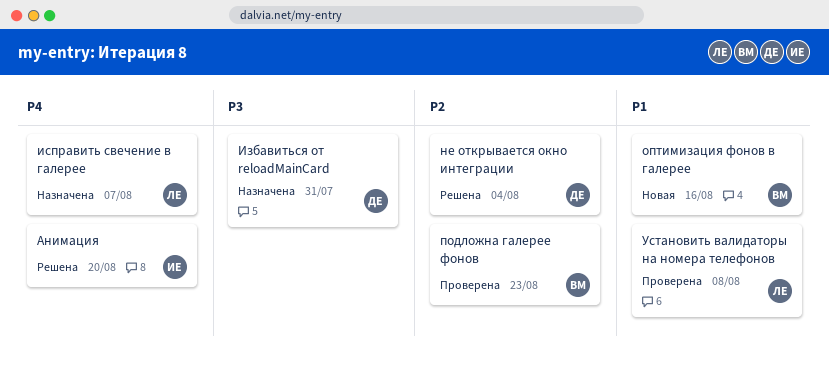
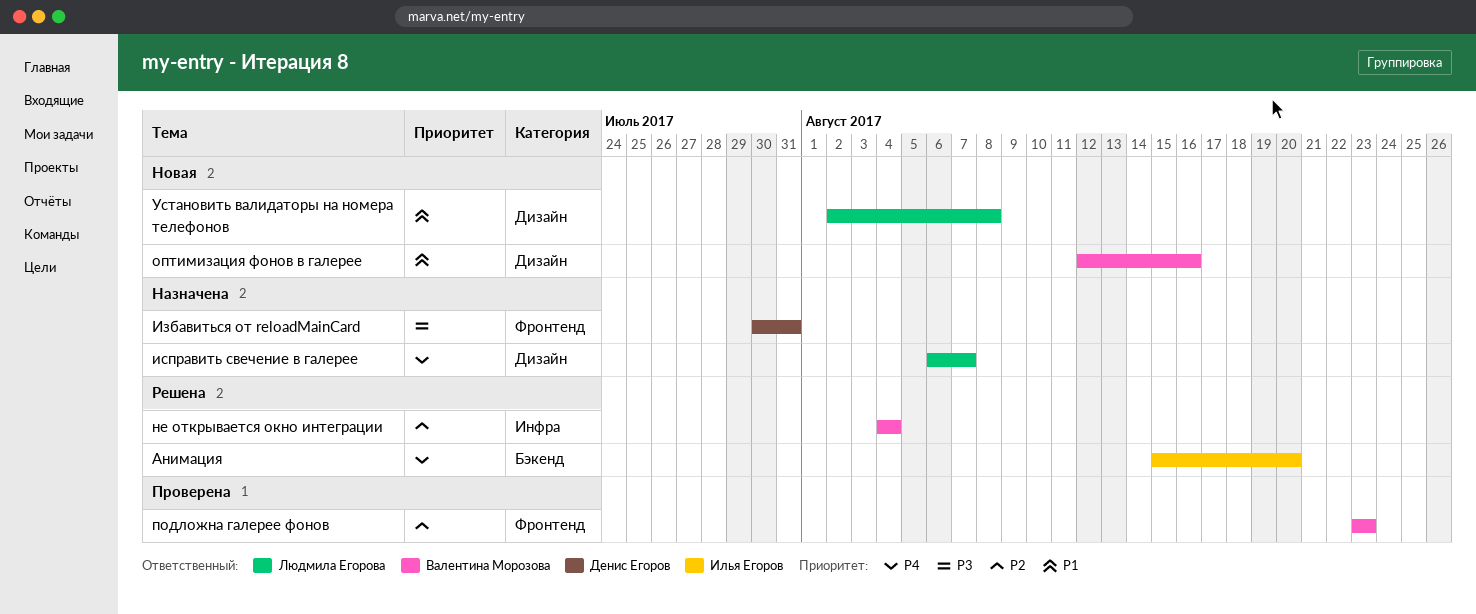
не открывается окно интеграции, owner: Денис Егоров -> Валентина Морозова
Установить валидаторы на номера телефонов, status: Проверена -> Новая

